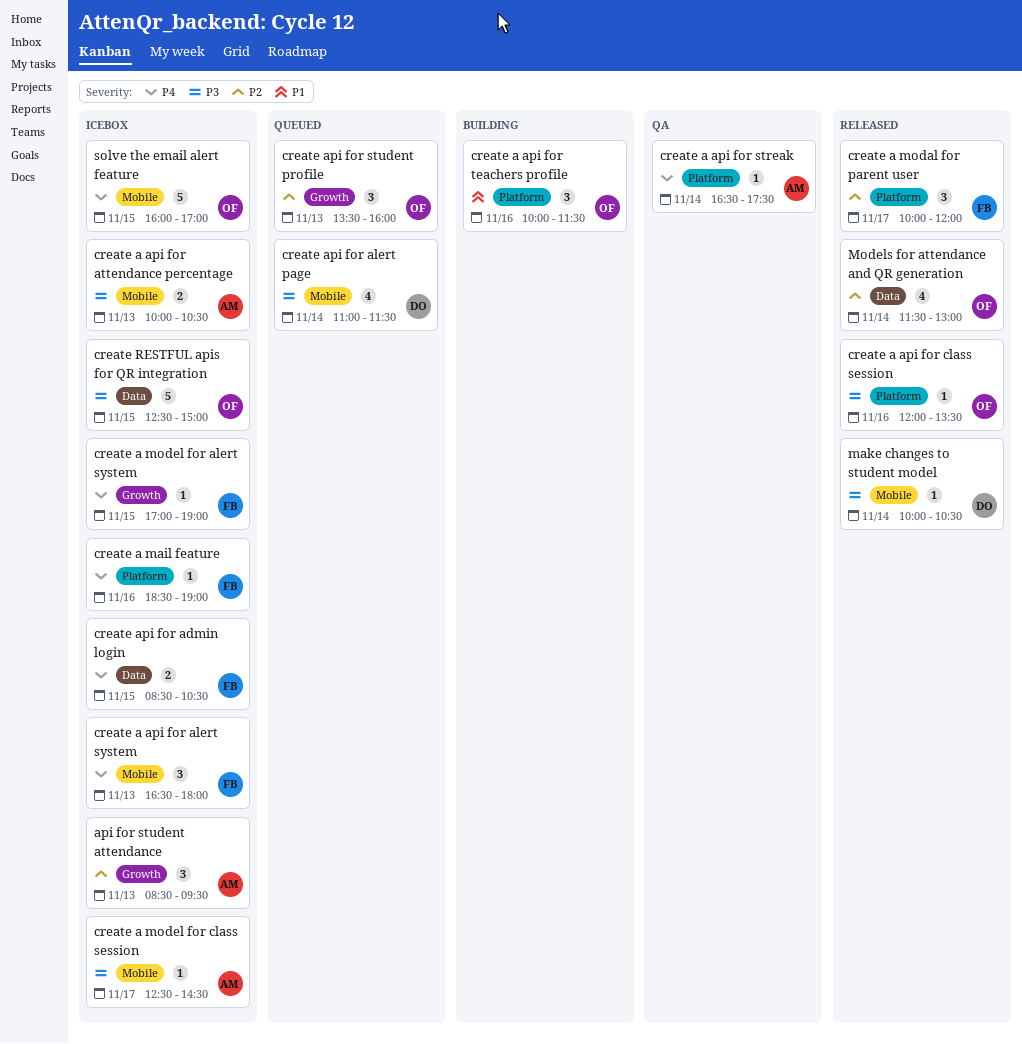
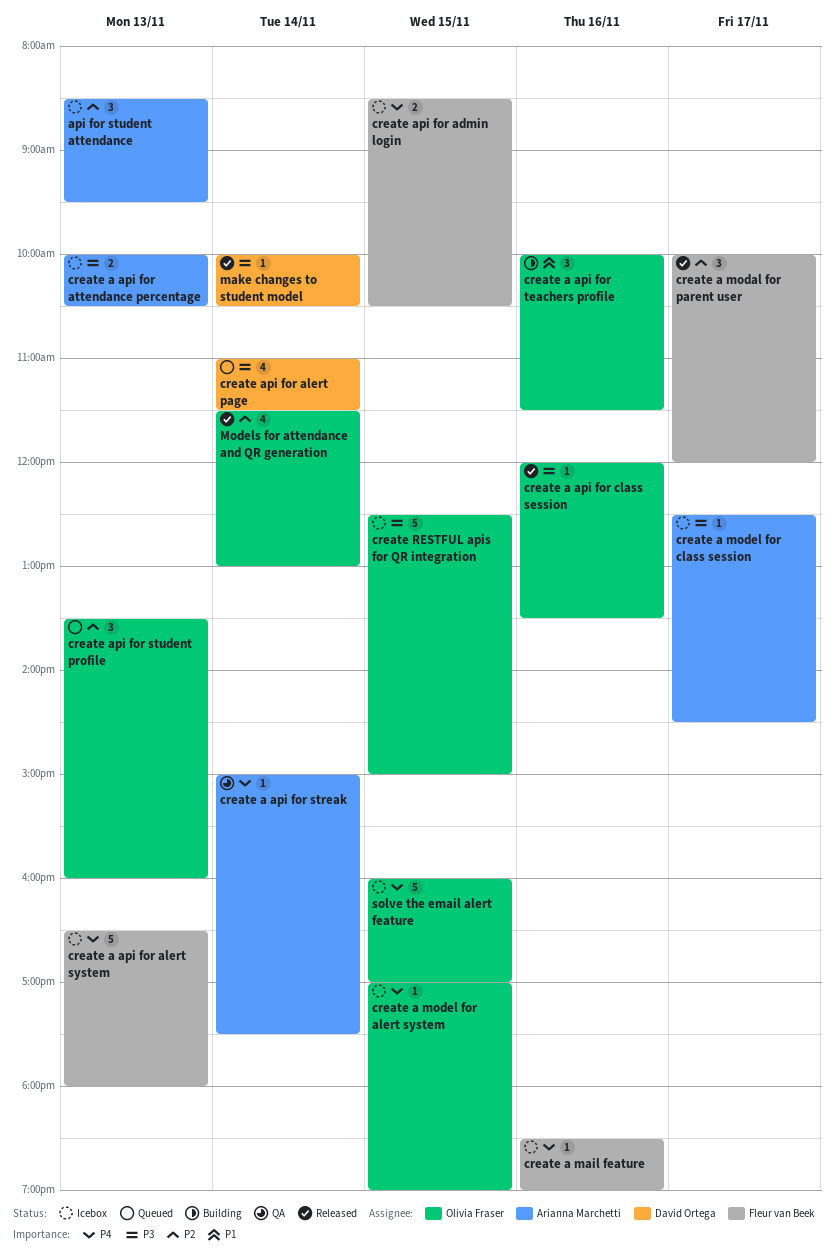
create a api for alert system, estimate: 3 -> 5
create a api for streak, begins: 16:30 -> 15:00
create a model for alert system, owner: Fleur van Beek -> Olivia Fraser

